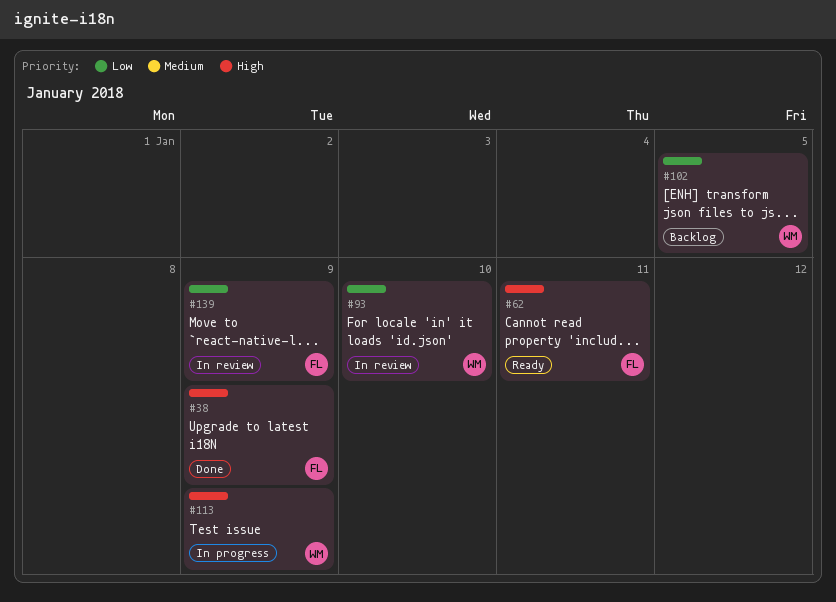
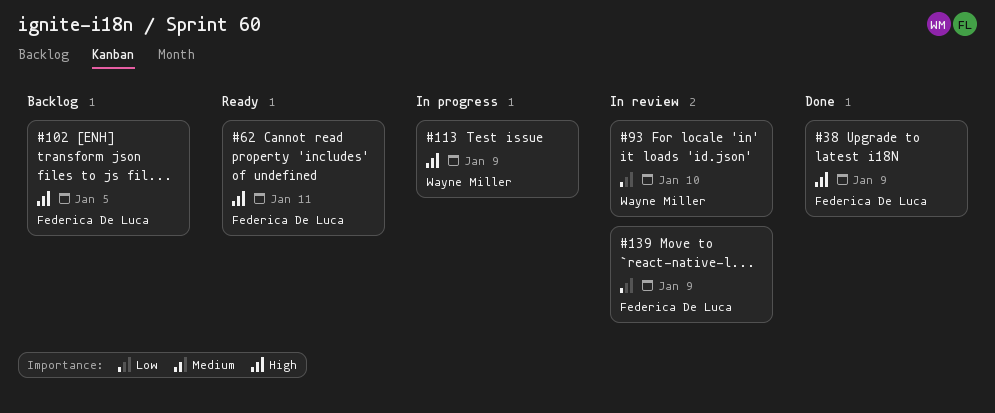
#102, owner: Wayne Miller -> Federica De Luca
#102, priority: Low -> High

